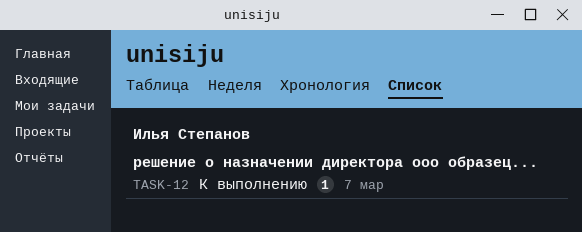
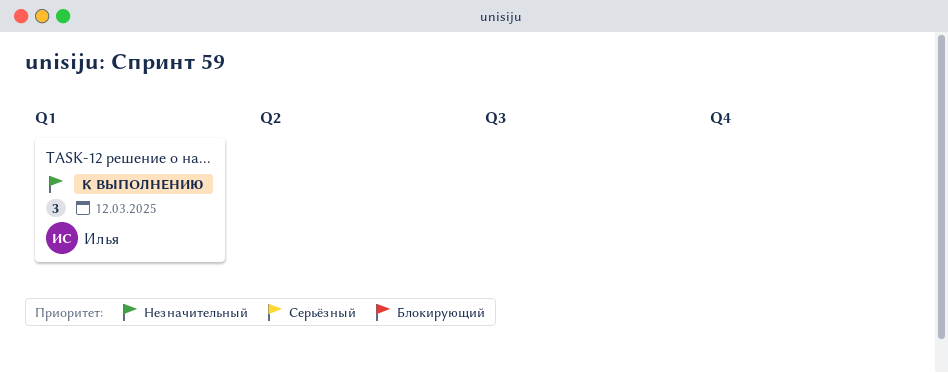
TASK-12, estimate: 1 -> 3
TASK-12, due: Mar 7 -> Mar 12

